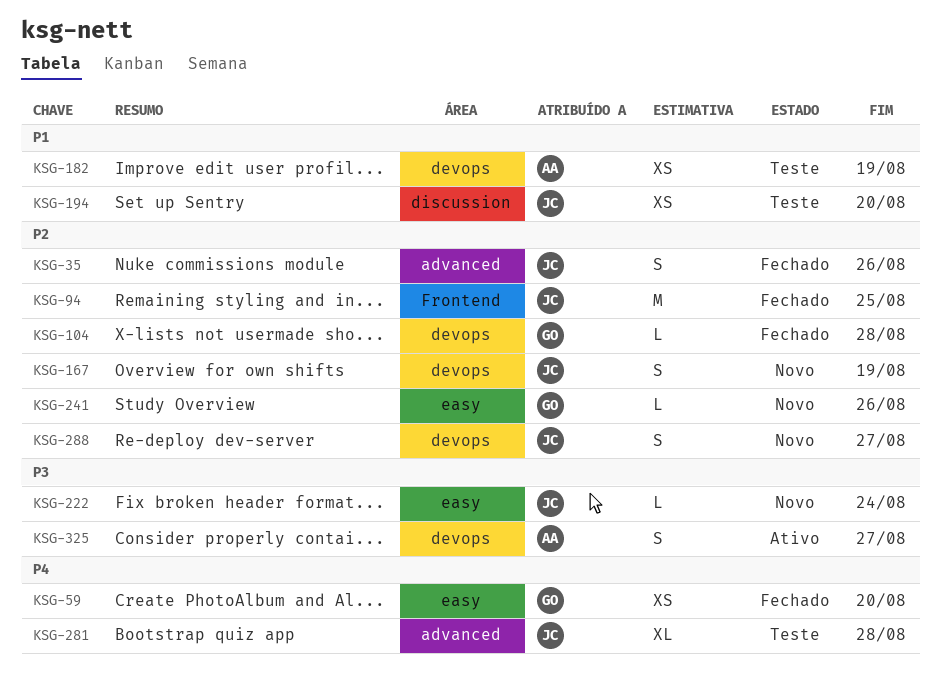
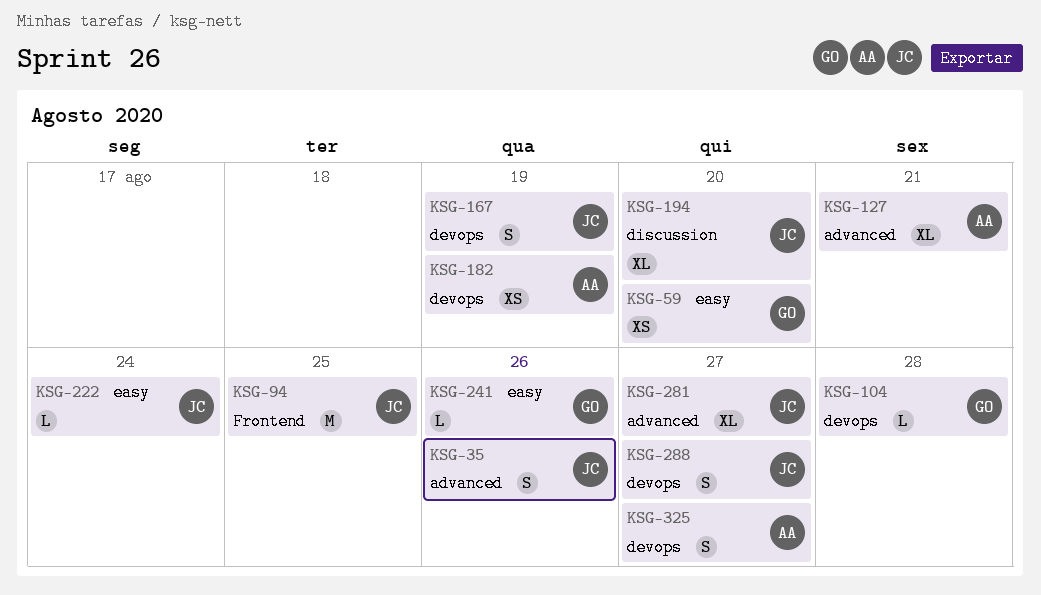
KSG-127: none -> present
KSG-194, estimate: XS -> XL
KSG-281, due: Aug 28 -> Aug 27

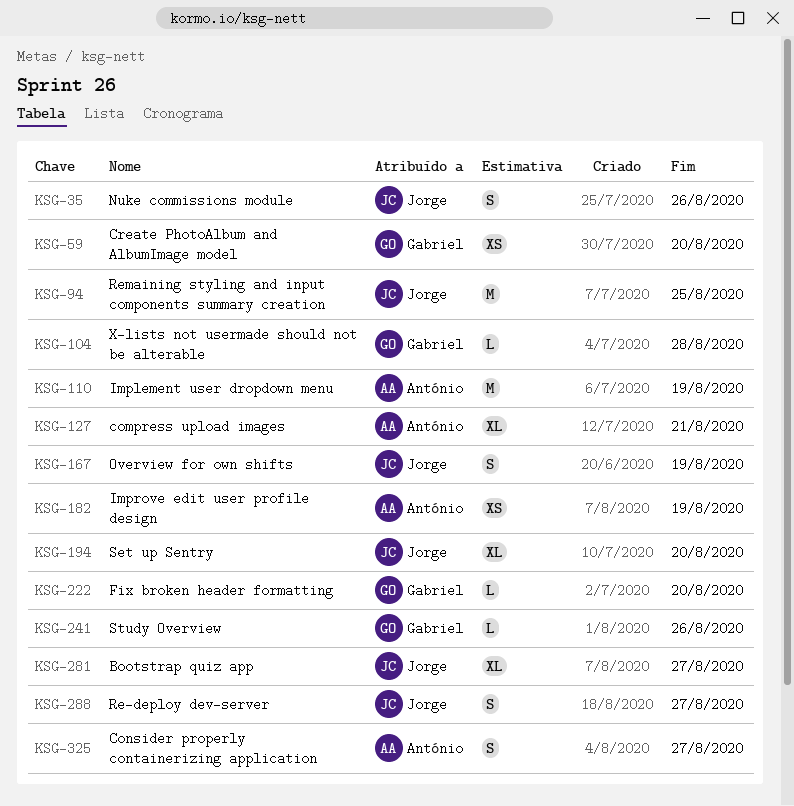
KSG-110: none -> present
KSG-222, owner: Jorge -> Gabriel
KSG-222, due: Aug 24 -> Aug 20

